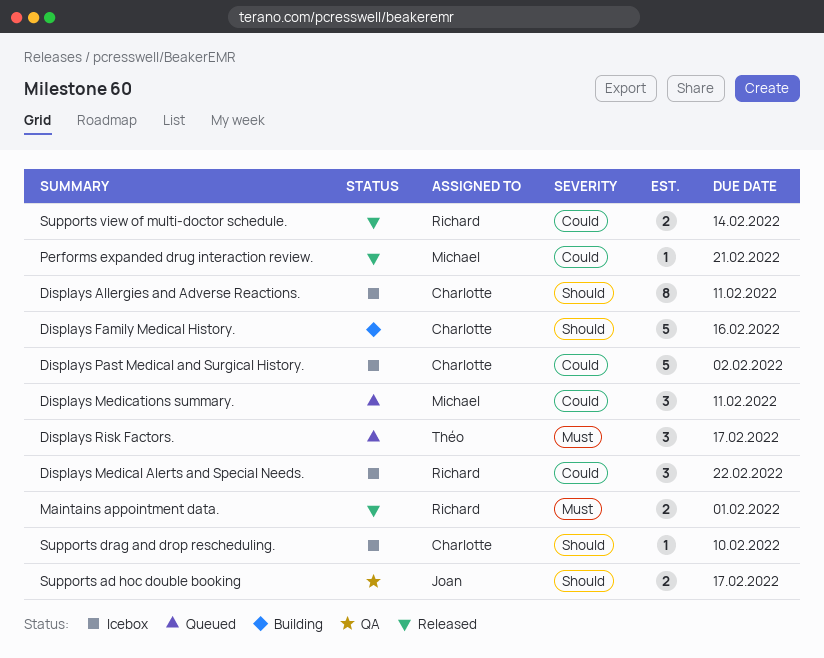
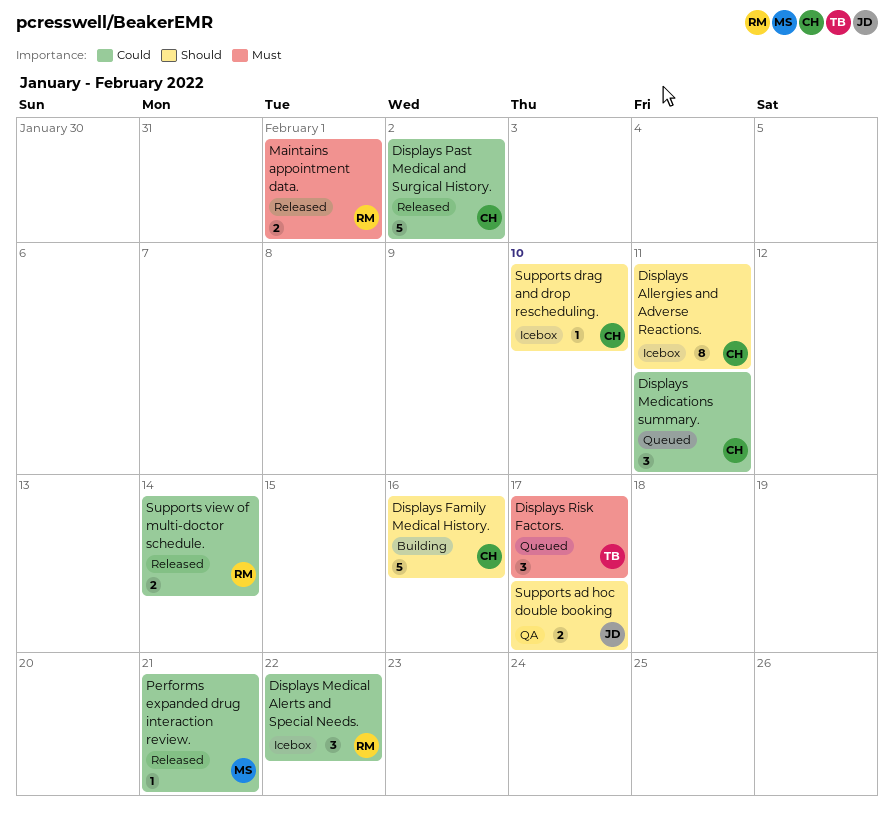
Displays Medications summary., owner: Michael -> Charlotte
Displays Past Medical and Surgical History., status: Icebox -> Released

